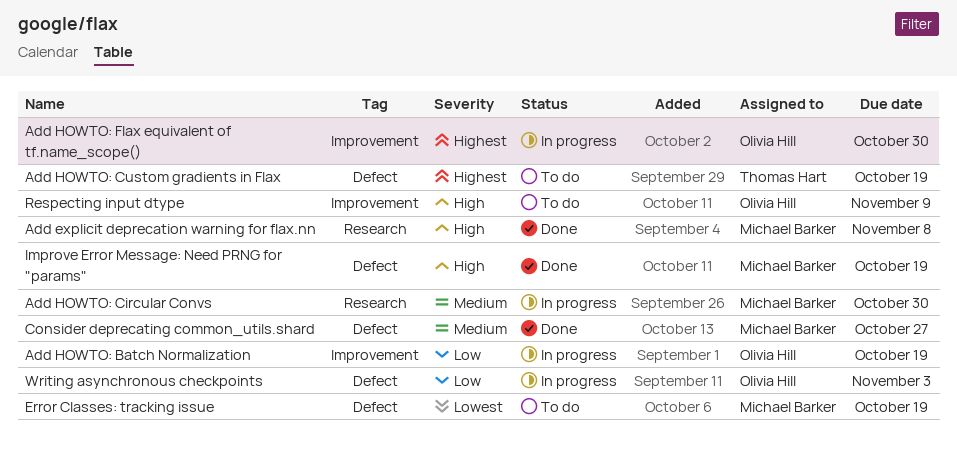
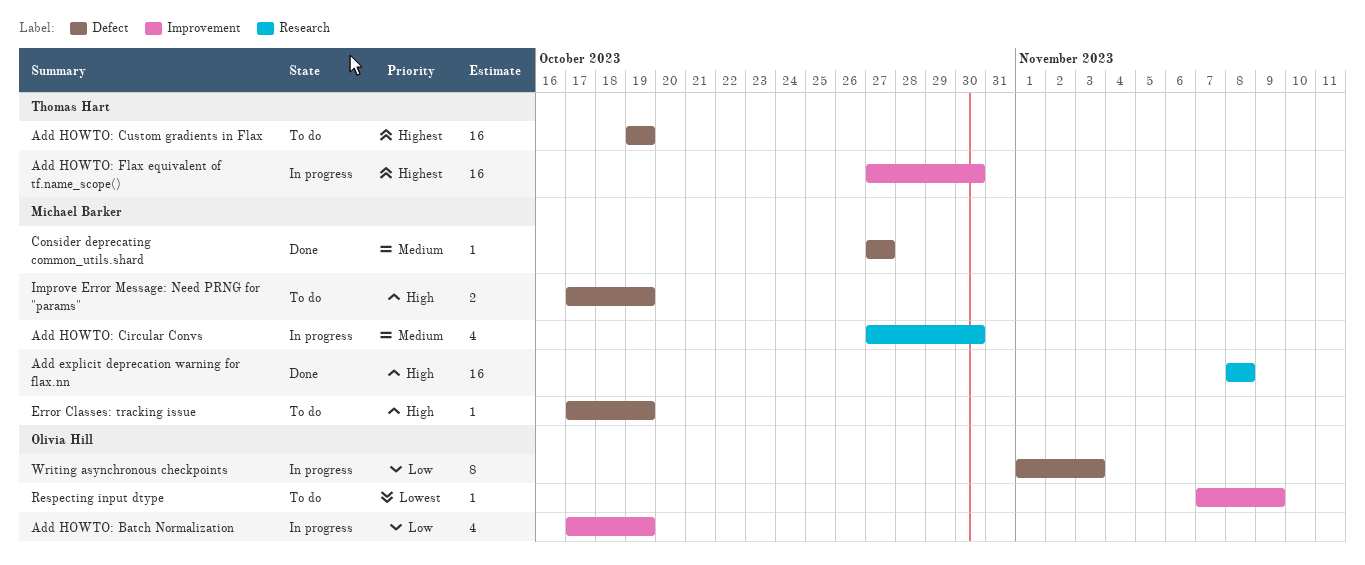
Add HOWTO: Flax equivalent of tf.name_scope(), owner: Olivia Hill -> Thomas Hart
Error Classes: tracking issue, priority: Lowest -> High
Improve Error Message: Need PRNG for "params", status: Done -> To do
Respecting input dtype, priority: High -> Lowest

